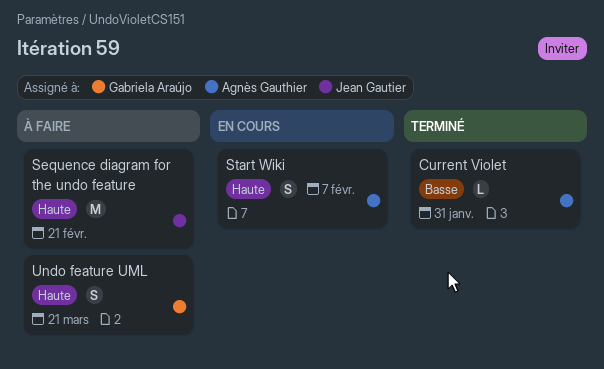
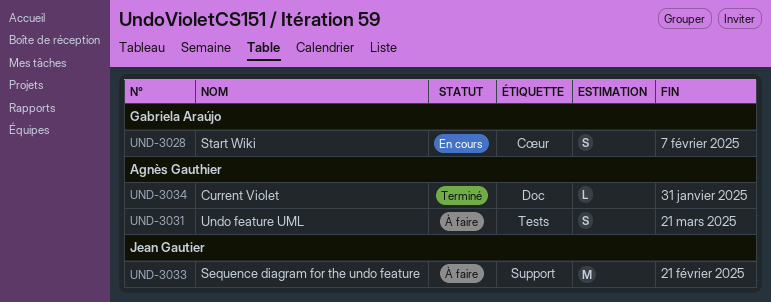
Start Wiki, owner: Agnès Gauthier -> Gabriela Araújo
Undo feature UML, owner: Gabriela Araújo -> Agnès Gauthier

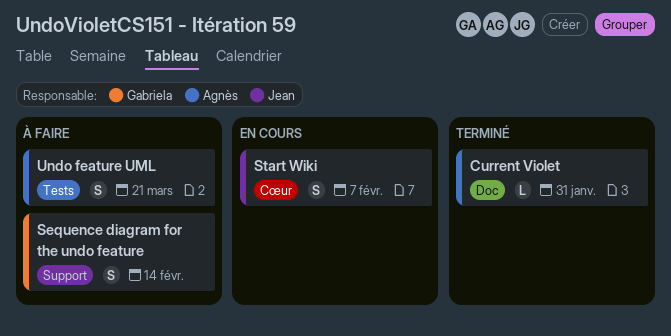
Sequence diagram for the undo feature, owner: Jean Gautier -> Gabriela Araújo
Sequence diagram for the undo feature, estimate: M -> S
Sequence diagram for the undo feature, due: Feb 21 -> Feb 14
Start Wiki, owner: Gabriela Araújo -> Jean Gautier

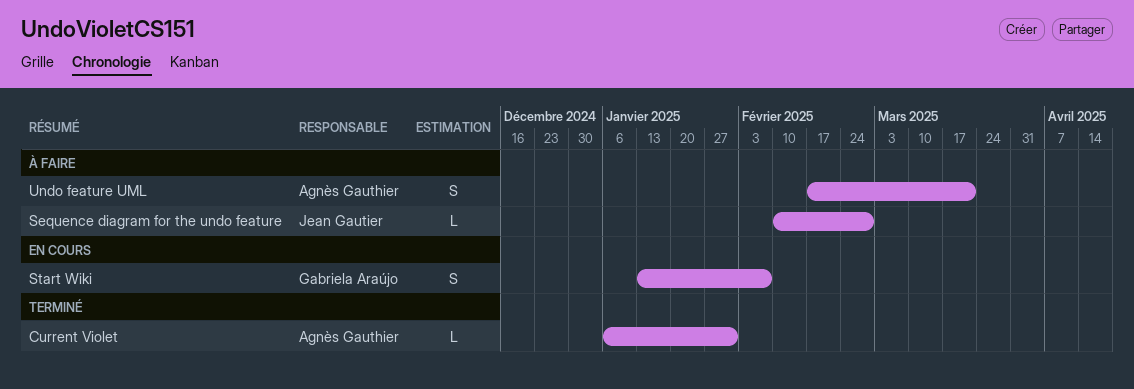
Sequence diagram for the undo feature, owner: Gabriela Araújo -> Jean Gautier
Sequence diagram for the undo feature, estimate: S -> L
Sequence diagram for the undo feature, due: Feb 14 -> Feb 28
Start Wiki, owner: Jean Gautier -> Gabriela Araújo

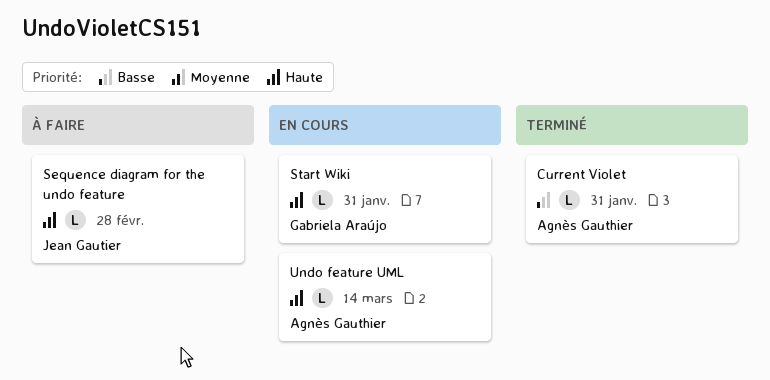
Start Wiki, estimate: S -> L
Start Wiki, due: Feb 7 -> Jan 31
Undo feature UML, status: À faire -> En cours
Undo feature UML, estimate: S -> L
Undo feature UML, due: Mar 21 -> Mar 14

